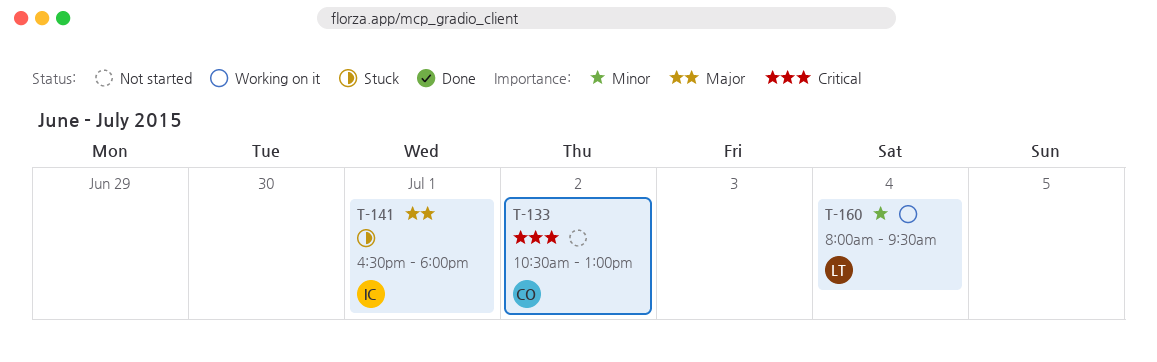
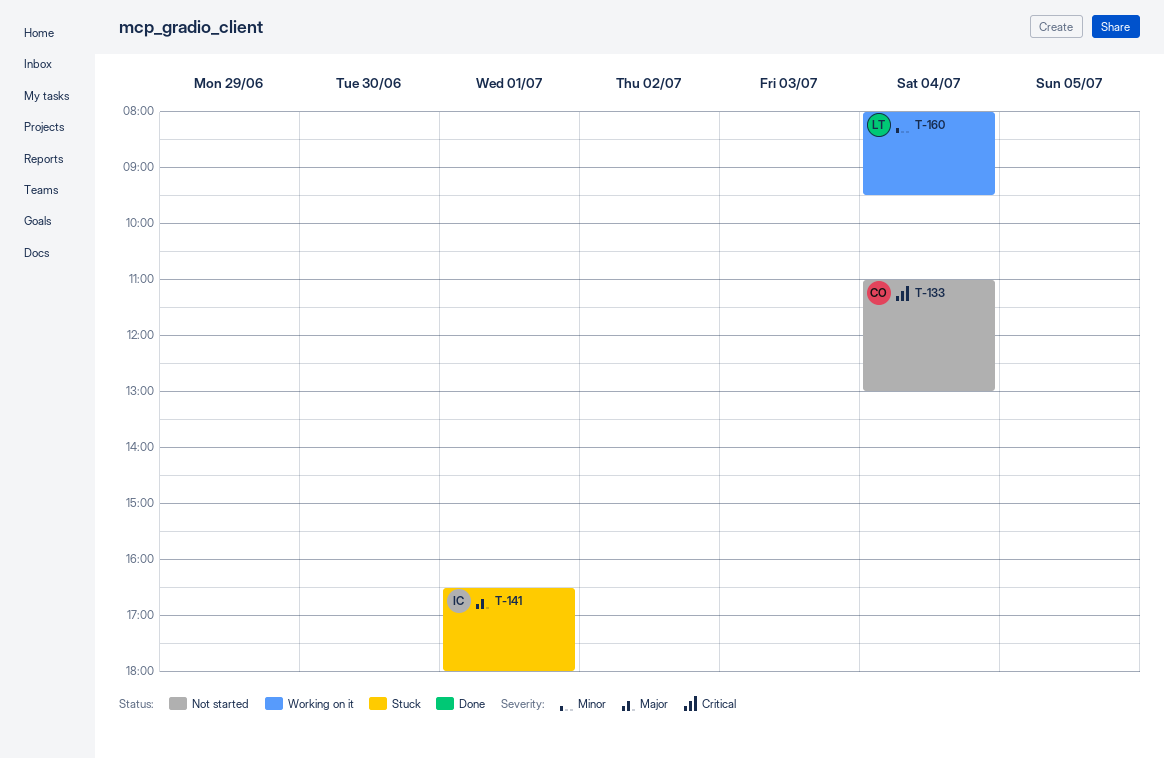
T-133, day: Jul 2 -> Jul 4
T-133, begins: 10:30 -> 11:00

